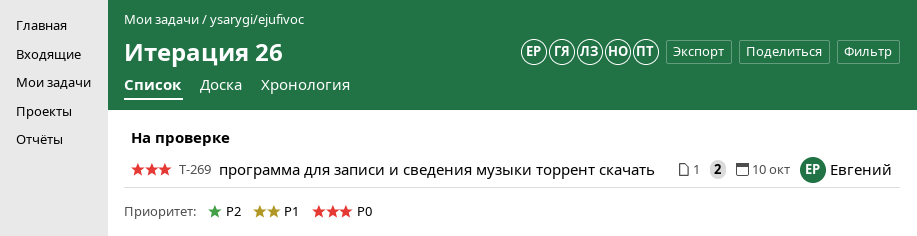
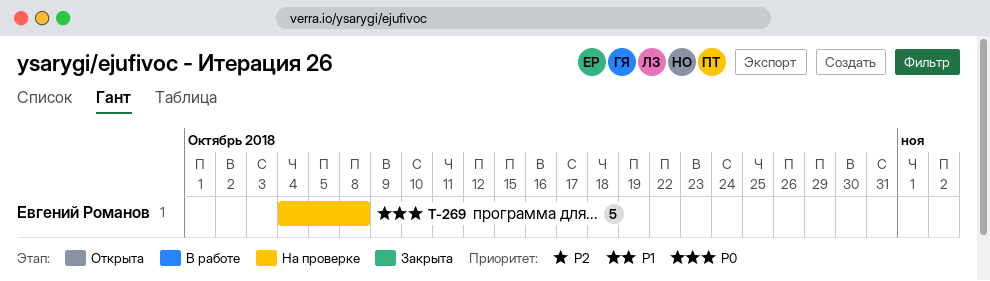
T-269, estimate: 2 -> 5
T-269, due: Oct 10 -> Oct 8

